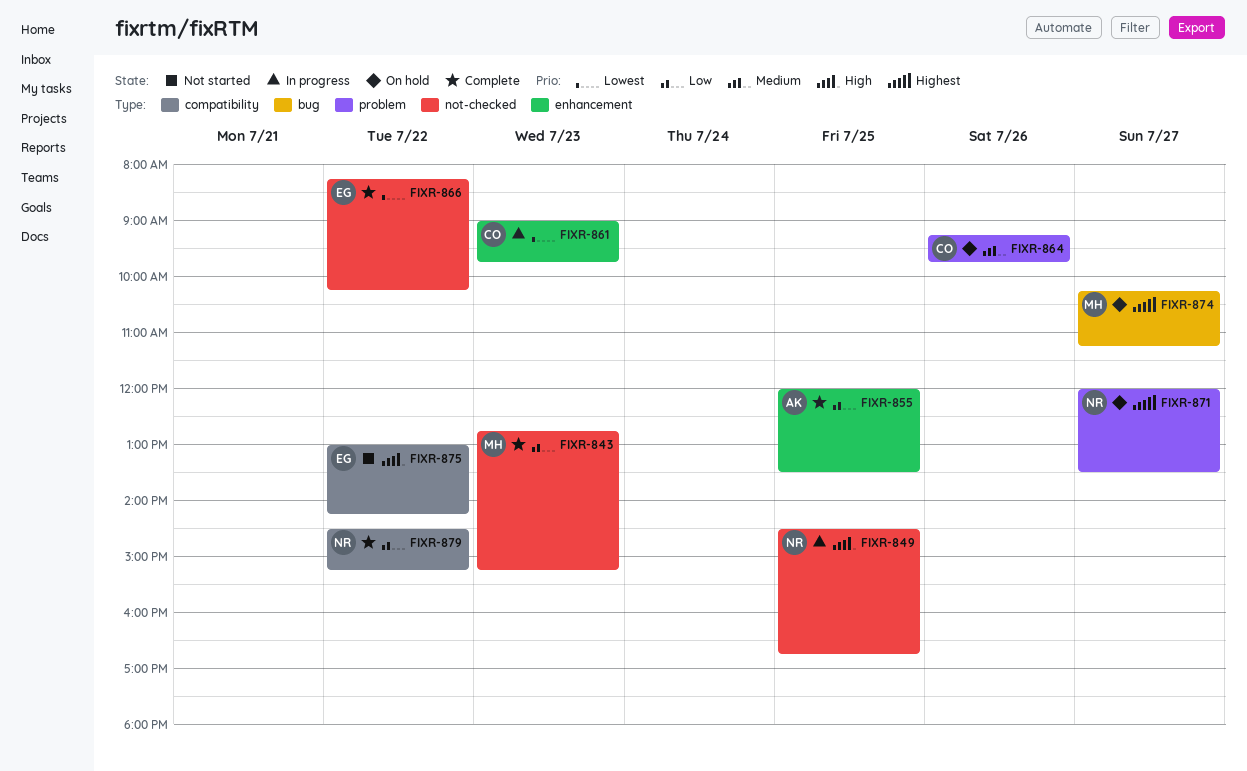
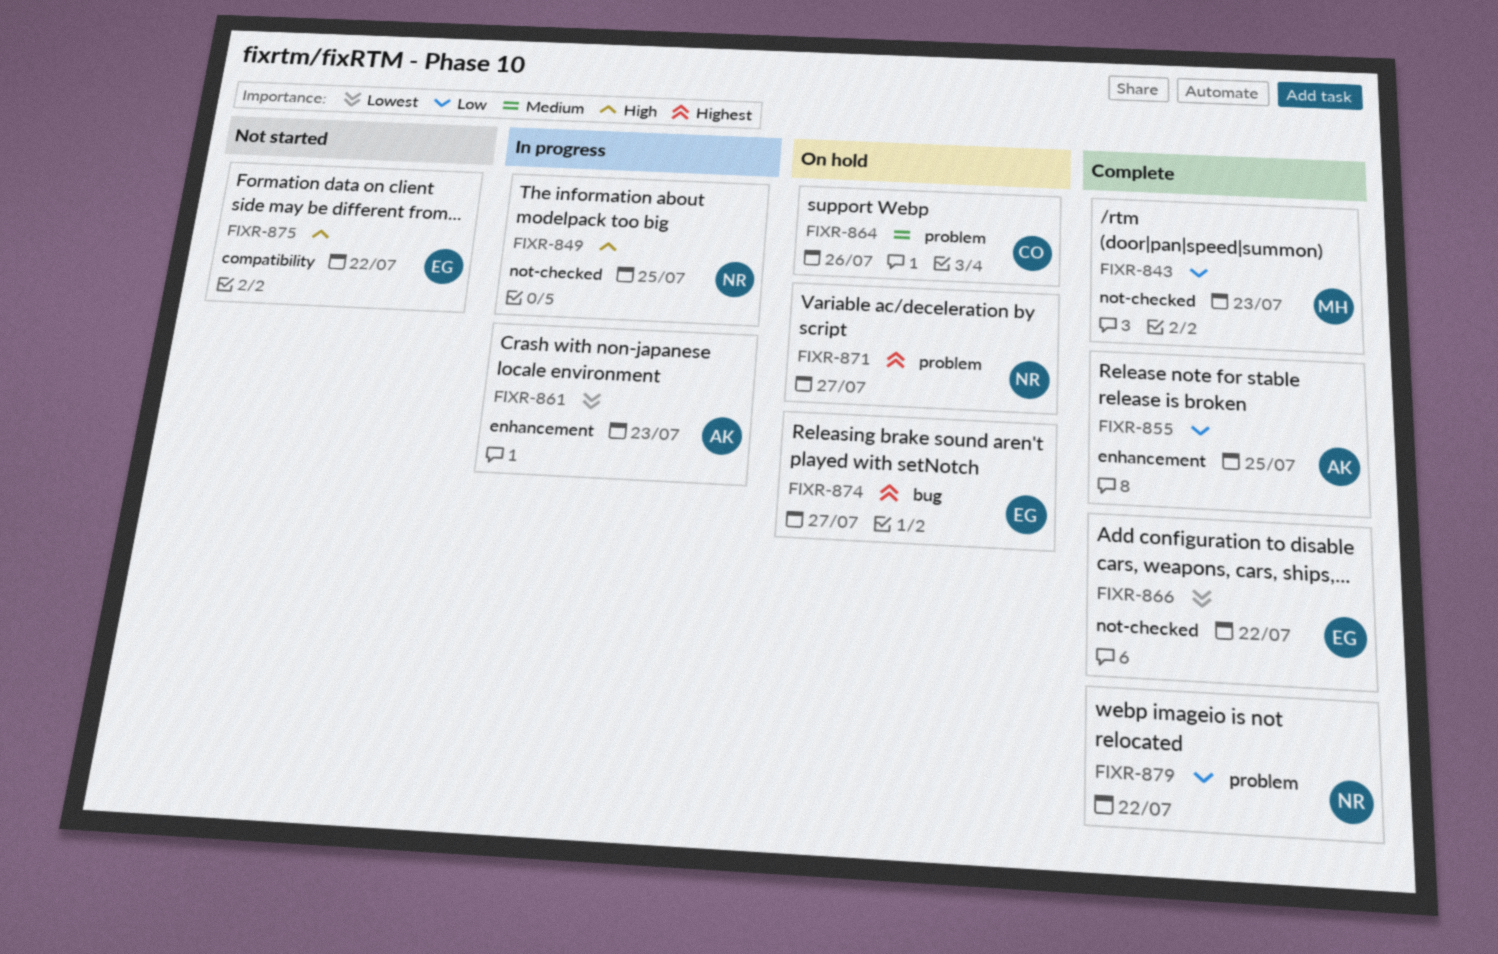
FIXR-861, owner: CO -> AK
FIXR-874, owner: MH -> EG
FIXR-879, label: compatibility -> problem

